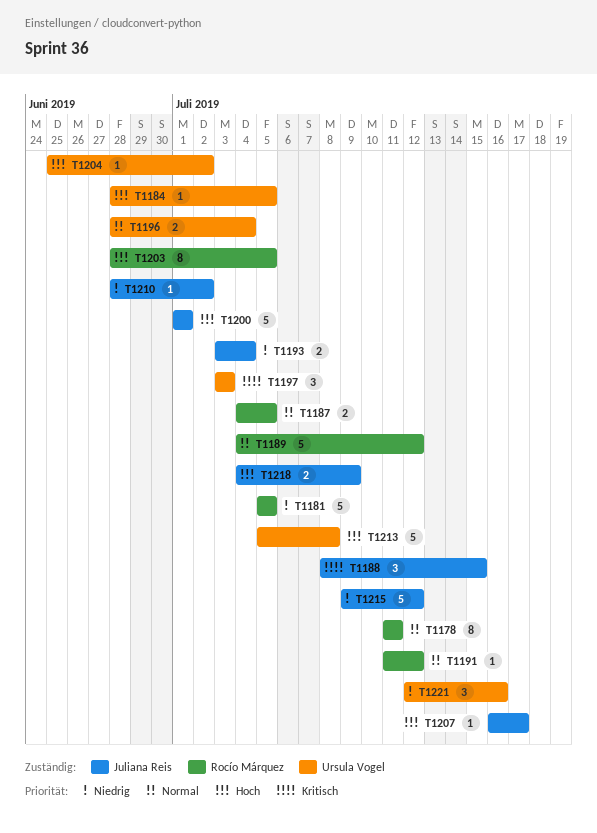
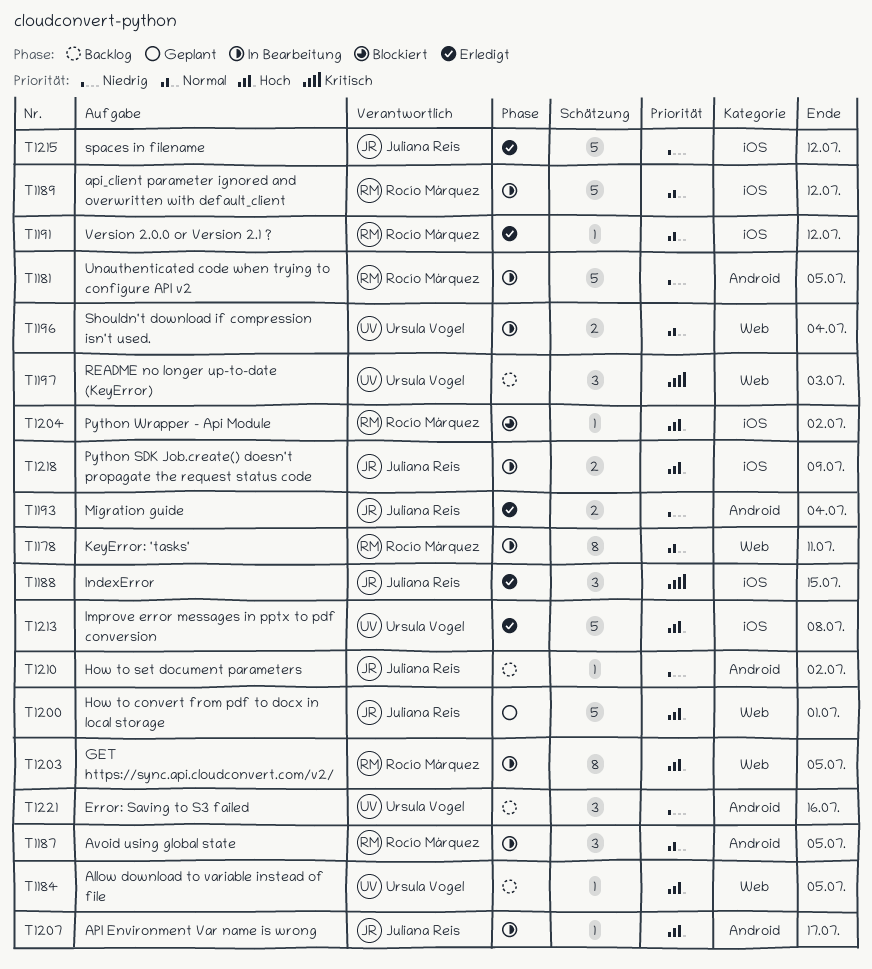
T1187, estimate: 2 -> 3
T1204, owner: Ursula Vogel -> Rocío Márquez

